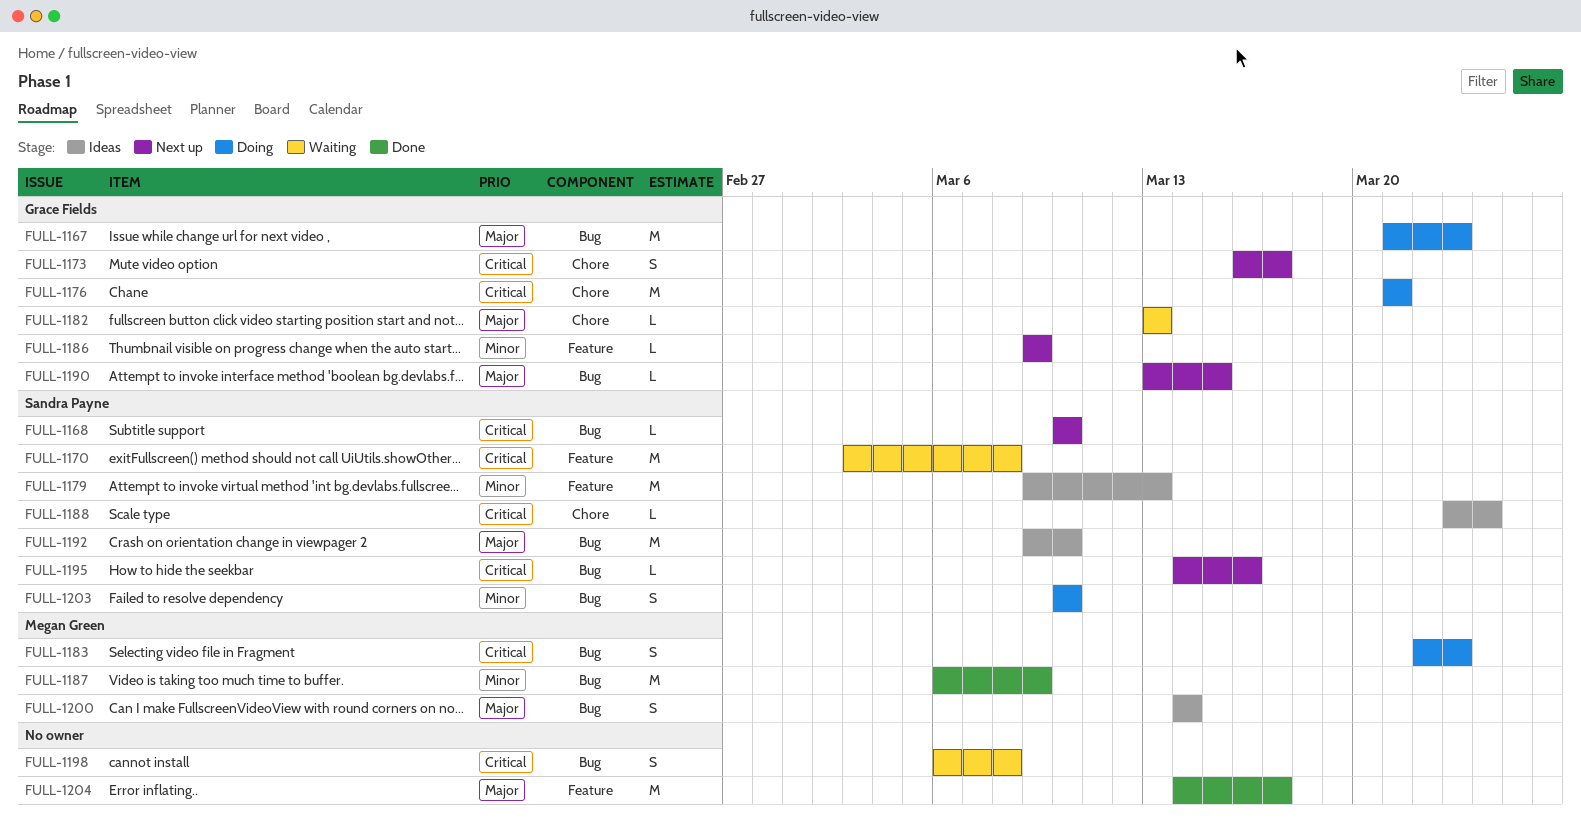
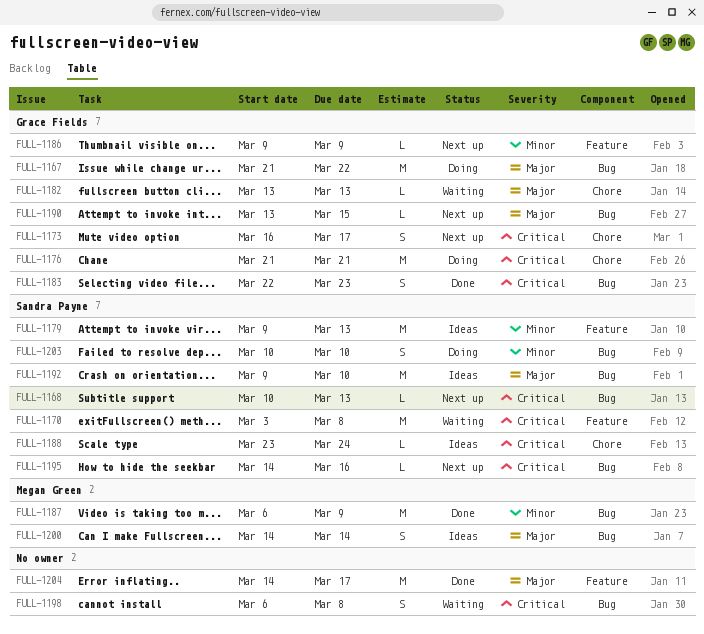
FULL-1167, due: Mar 23 -> Mar 22
FULL-1168, due: Mar 10 -> Mar 13
FULL-1183, status: Doing -> Done
FULL-1183, owner: Megan Green -> Grace Fields

